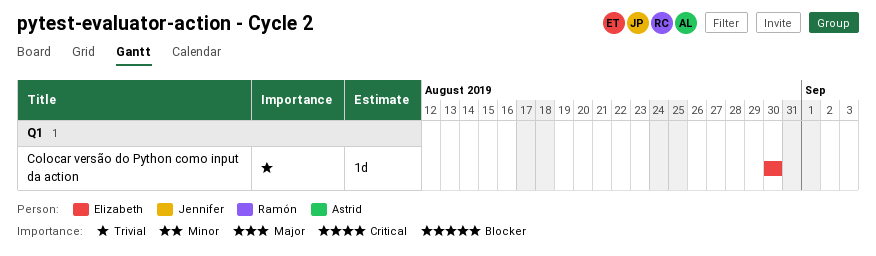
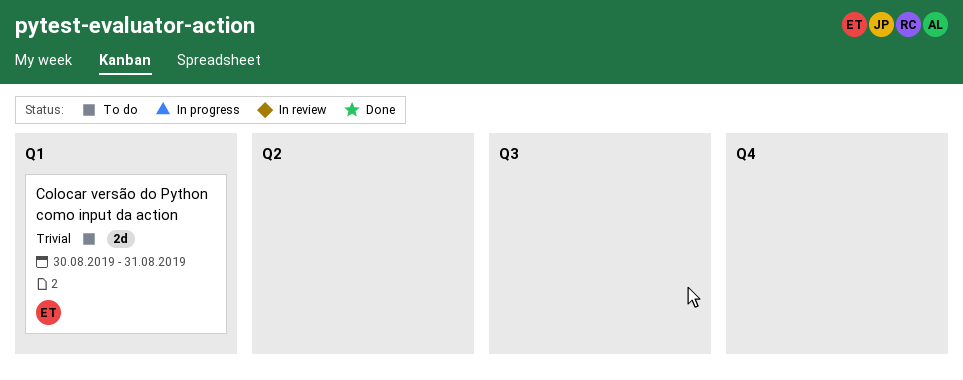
Colocar versão do Python como input da action, estimate: 1d -> 2d
Colocar versão do Python como input da action, due: Aug 30 -> Aug 31

